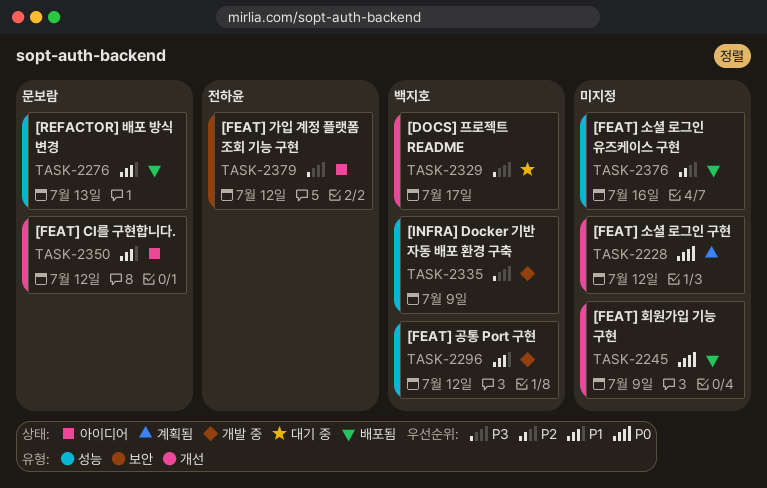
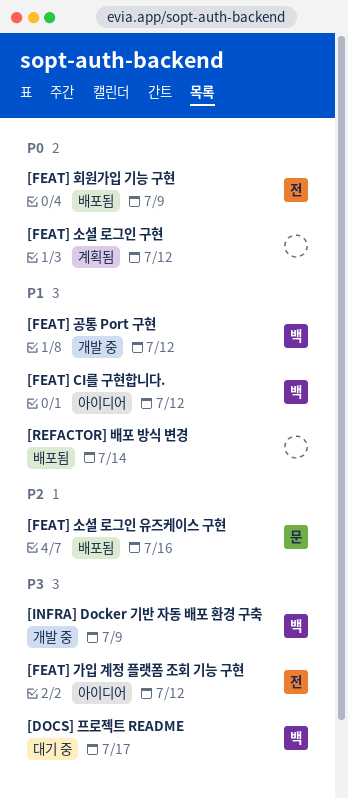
[FEAT] CI를 구현합니다., owner: 문보람 -> 백지호
[FEAT] 소셜 로그인 유즈케이스 구현, owner: none -> 문보람
[FEAT] 회원가입 기능 구현, owner: none -> 전하윤
[REFACTOR] 배포 방식 변경, owner: 문보람 -> none
[REFACTOR] 배포 방식 변경, due: Jul 13 -> Jul 14

